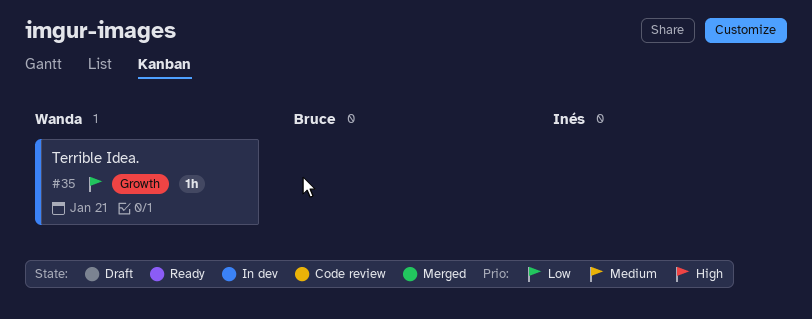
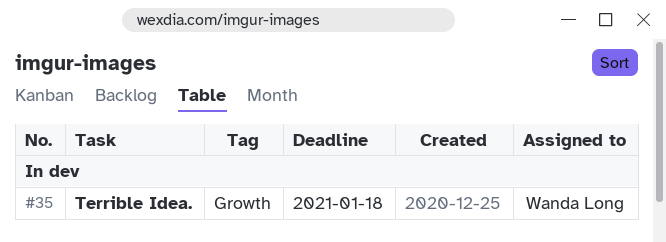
#35, due: Jan 21 -> Jan 18

